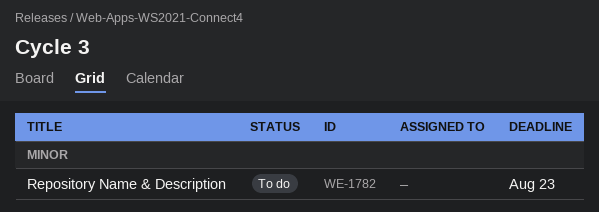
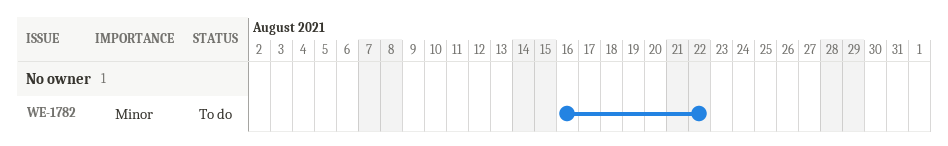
WE-1782, due: Aug 23 -> Aug 22

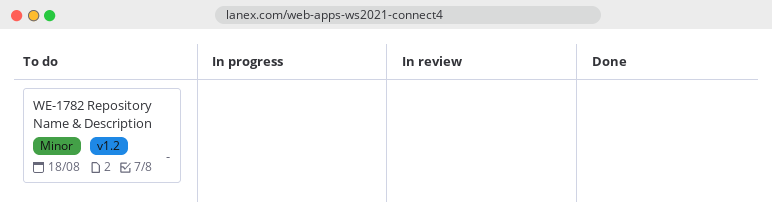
WE-1782, due: Aug 22 -> Aug 18

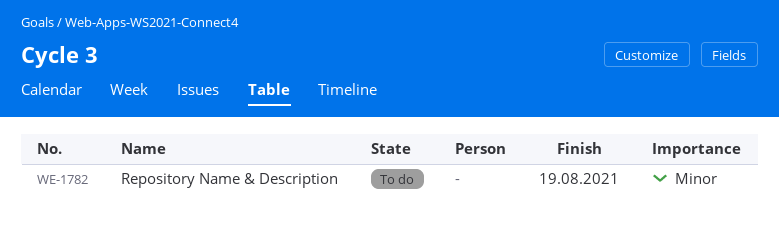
WE-1782, due: Aug 18 -> Aug 19

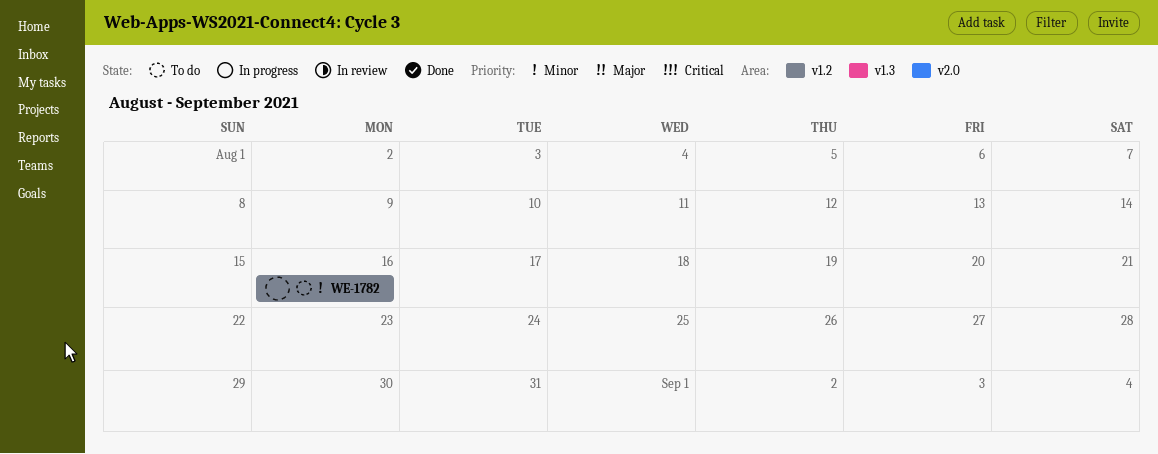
WE-1782, due: Aug 19 -> Aug 16

